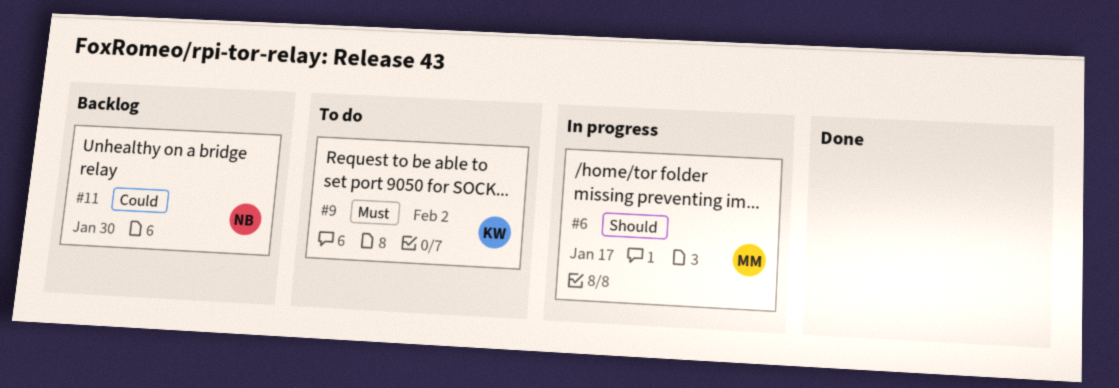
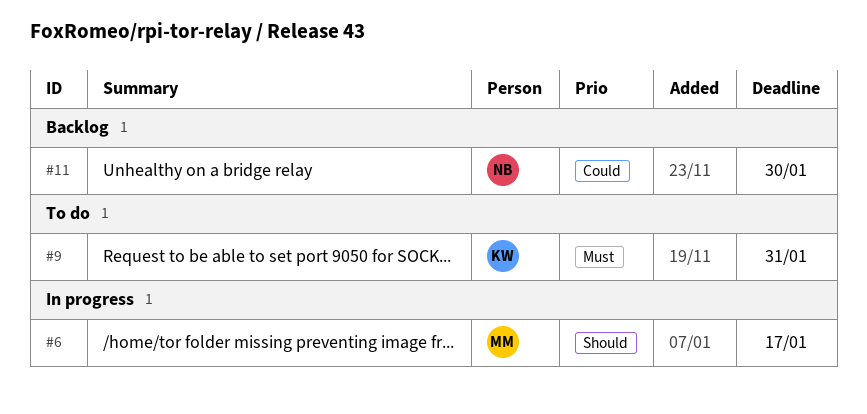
#9, due: Feb 2 -> Jan 31

